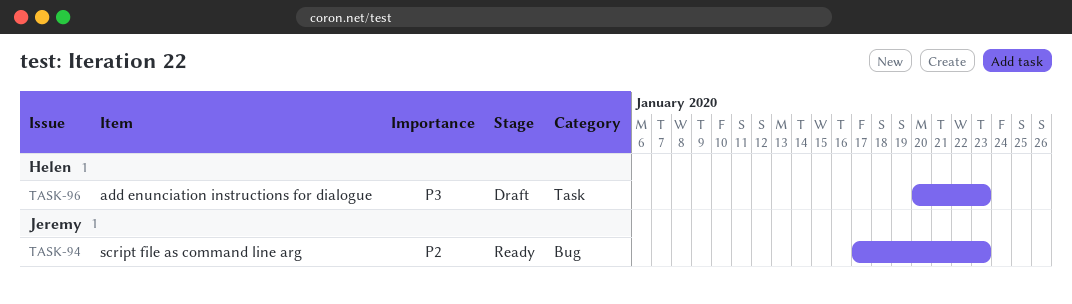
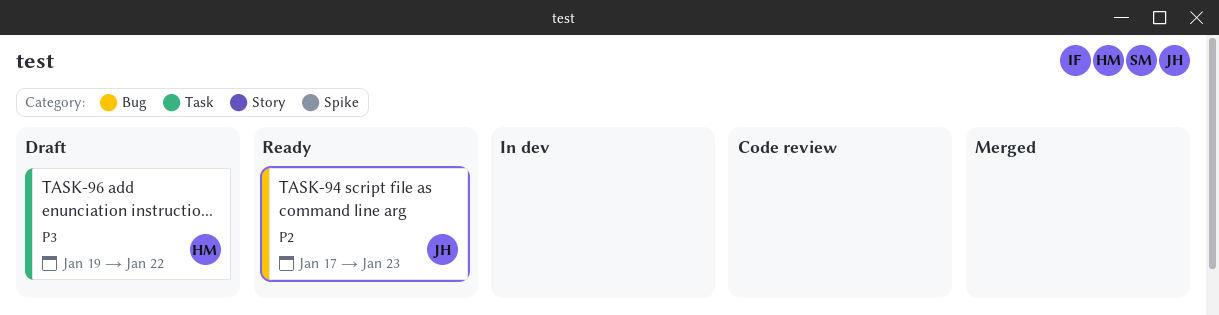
TASK-96, start: Jan 20 -> Jan 19
TASK-96, due: Jan 23 -> Jan 22

